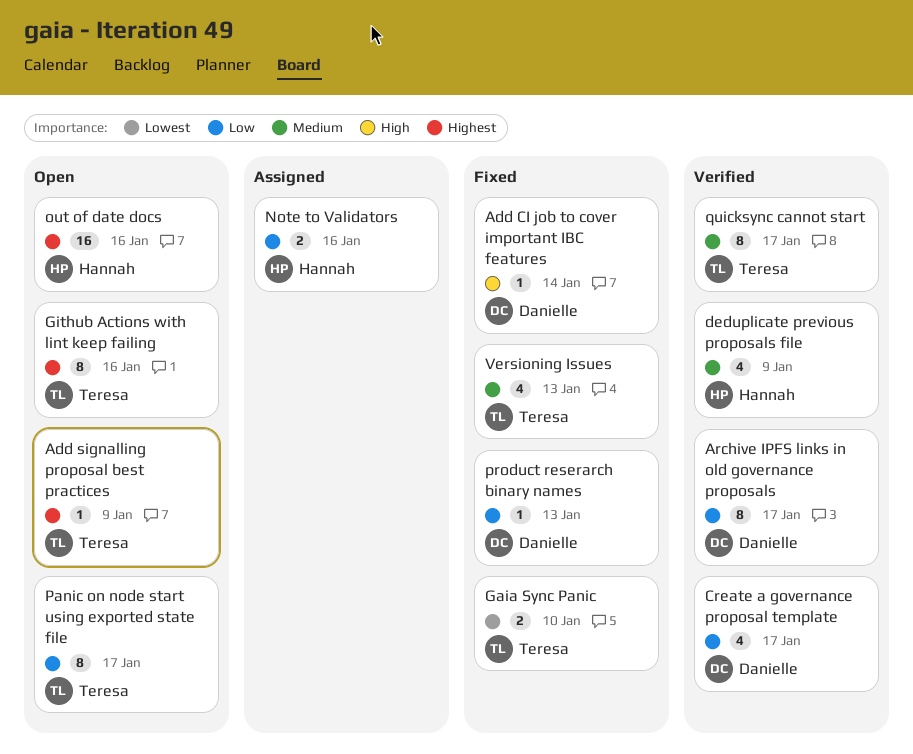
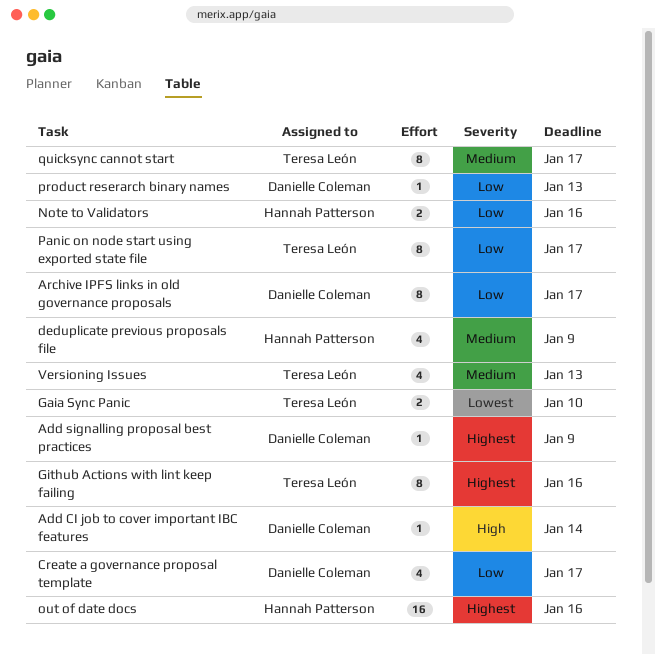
Add signalling proposal best practices, owner: Teresa León -> Danielle Coleman

